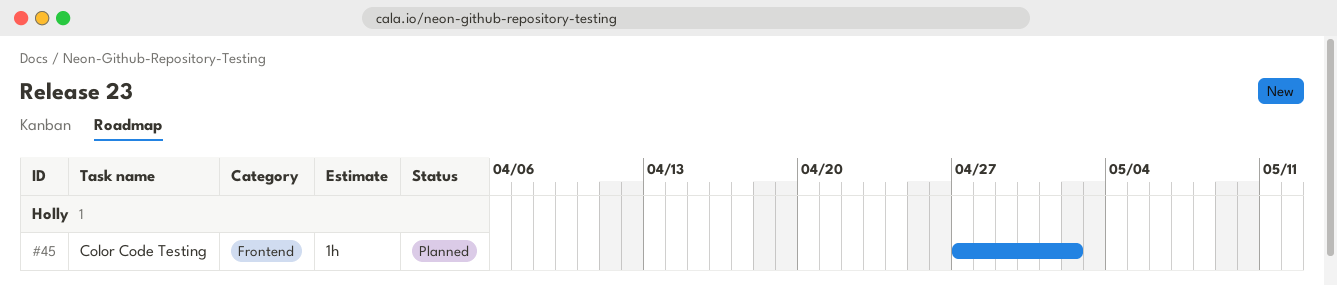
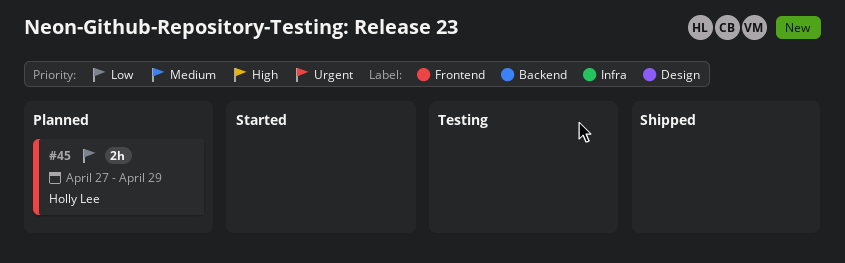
#45, estimate: 1h -> 2h
#45, due: May 2 -> Apr 29

